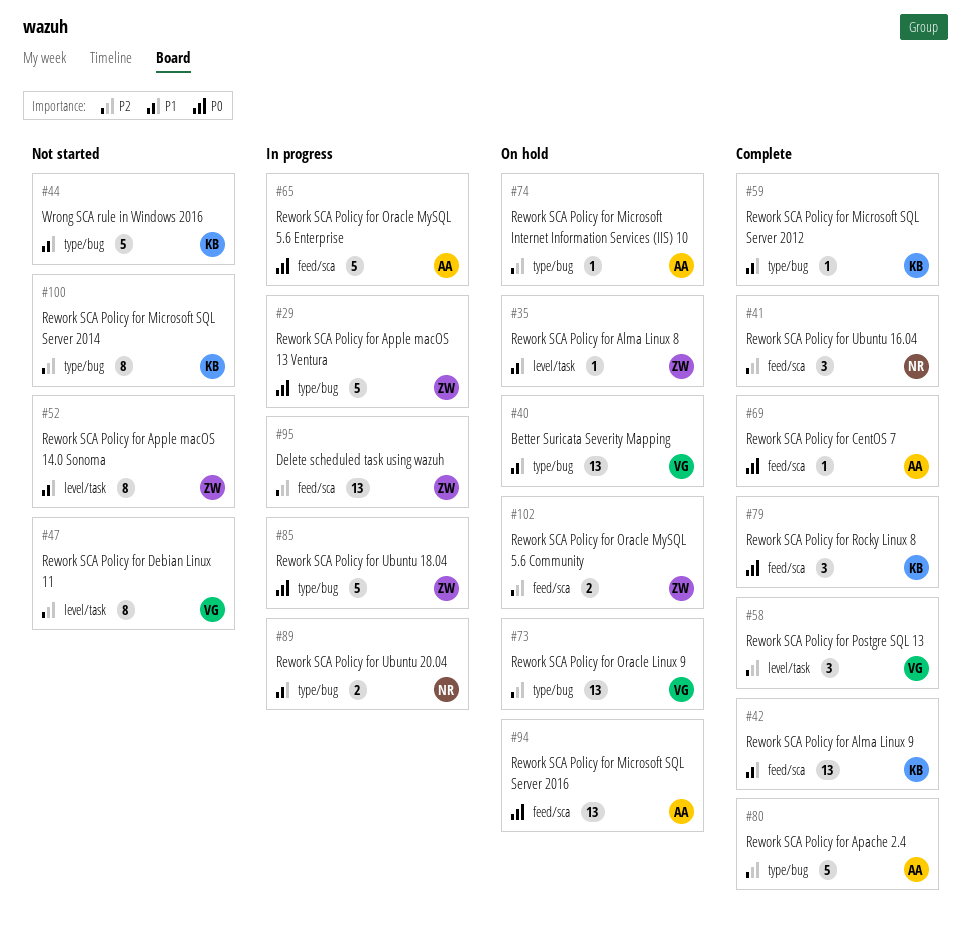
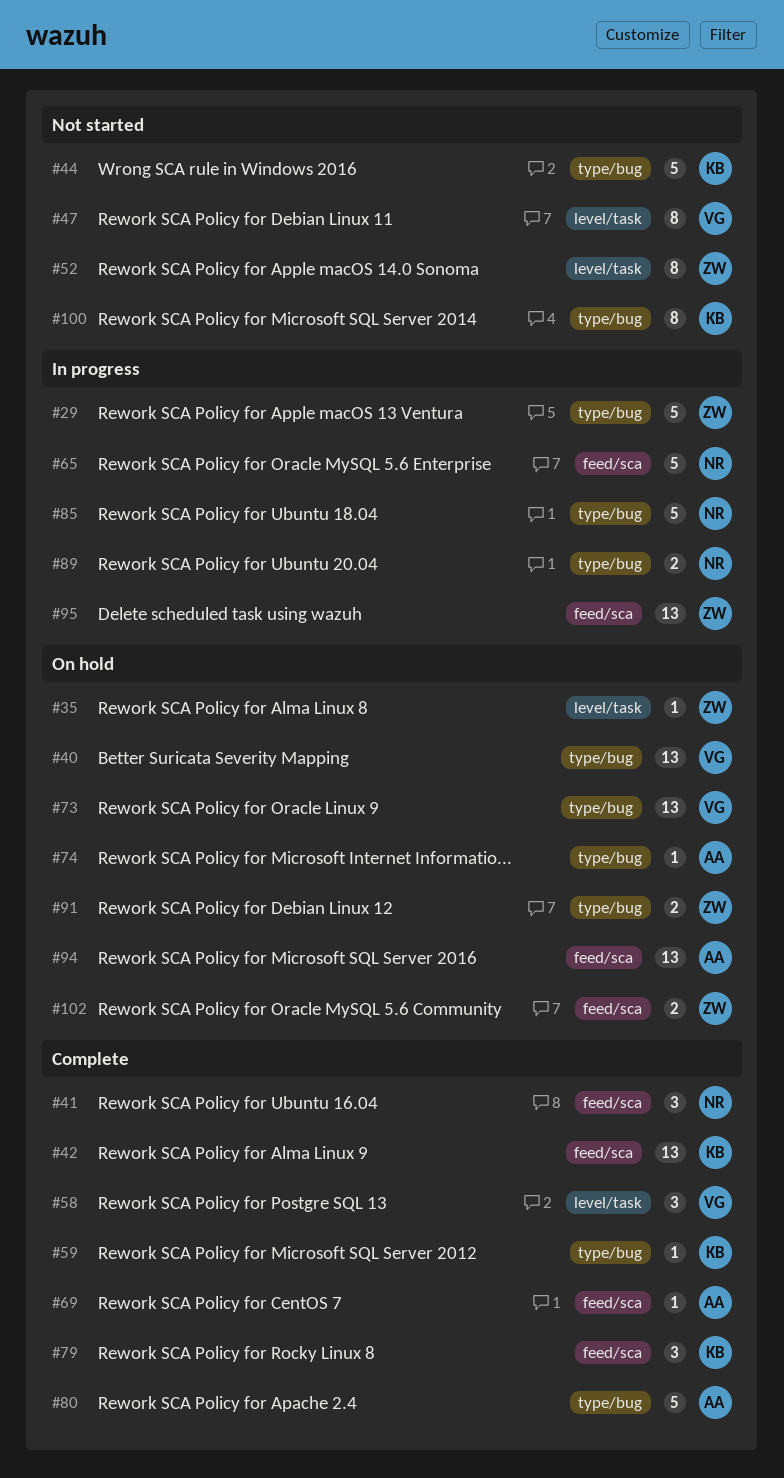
#65, owner: AA -> NR
#85, owner: ZW -> NR
#91: none -> present

